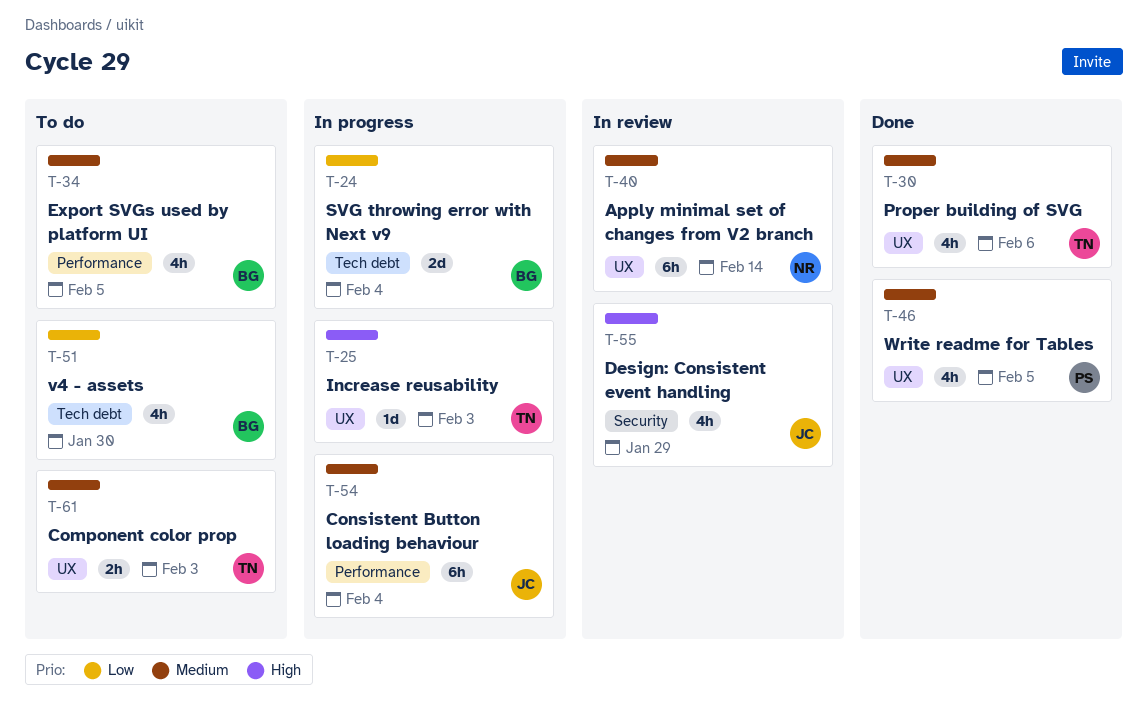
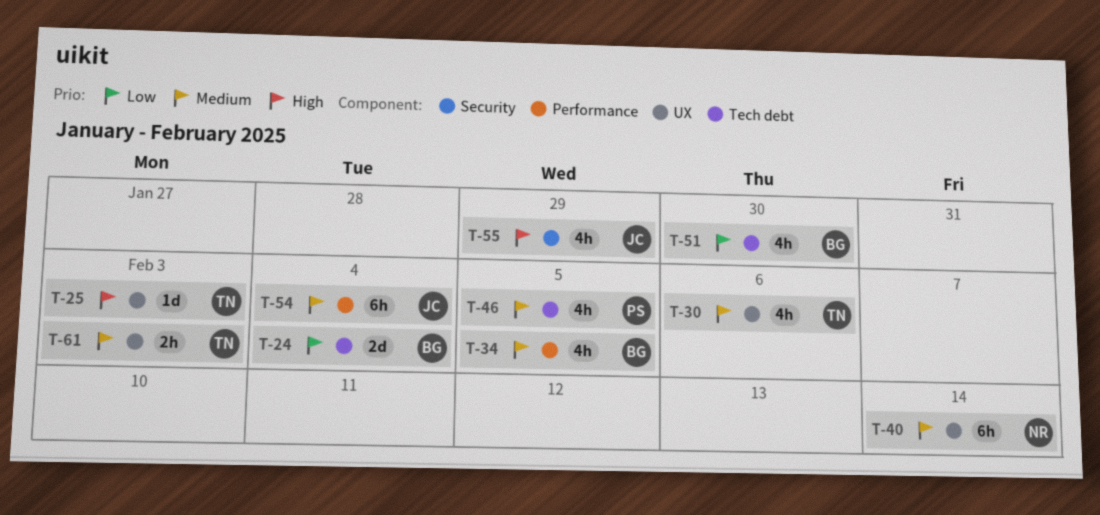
T-46, label: UX -> Tech debt

